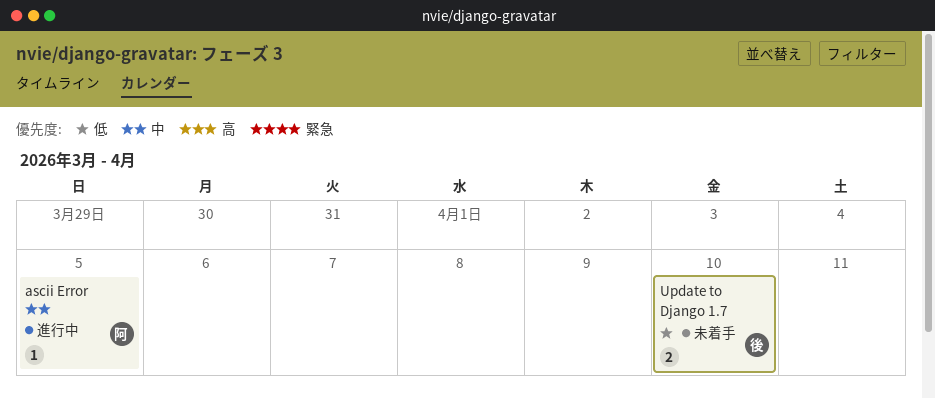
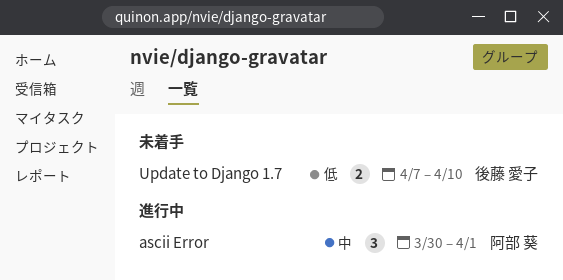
ascii Error, estimate: 1 -> 3
ascii Error, due: Apr 5 -> Apr 1

